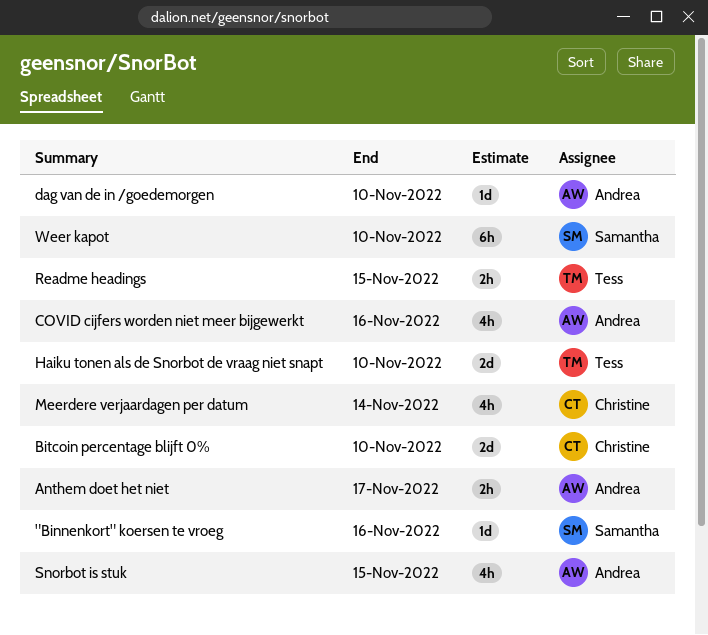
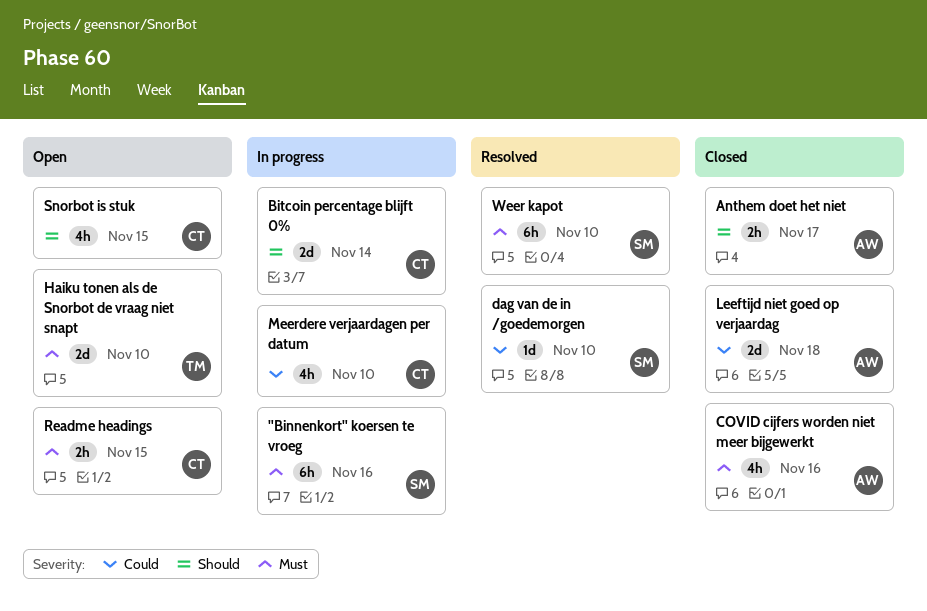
"Binnenkort" koersen te vroeg, estimate: 1d -> 6h
Bitcoin percentage blijft 0%, due: Nov 10 -> Nov 14
dag van de in /goedemorgen, owner: Andrea -> Samantha
Leeftijd niet goed op verjaardag: none -> present
Meerdere verjaardagen per datum, due: Nov 14 -> Nov 10
Readme headings, owner: Tess -> Christine
Snorbot is stuk, owner: Andrea -> Christine

